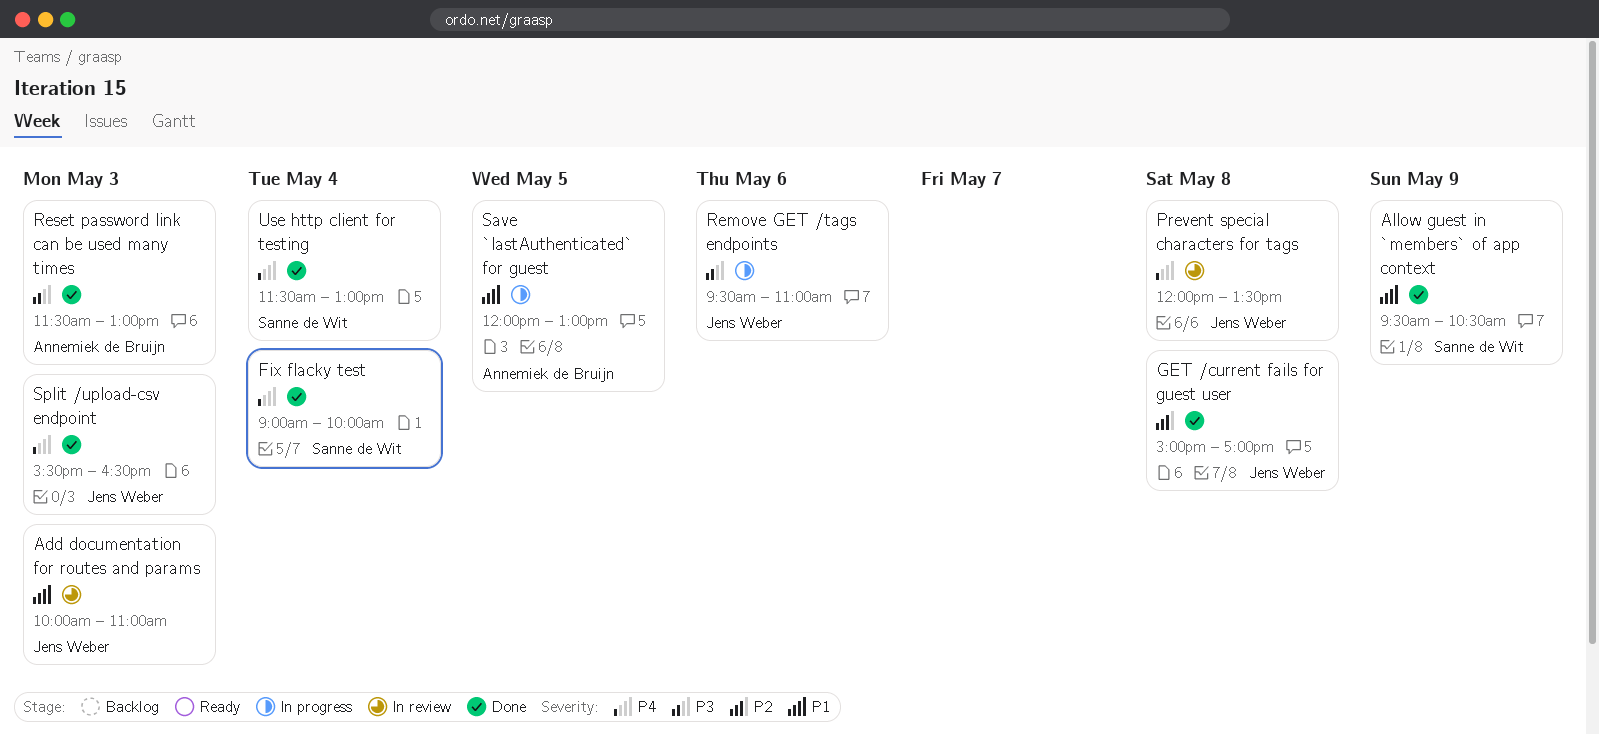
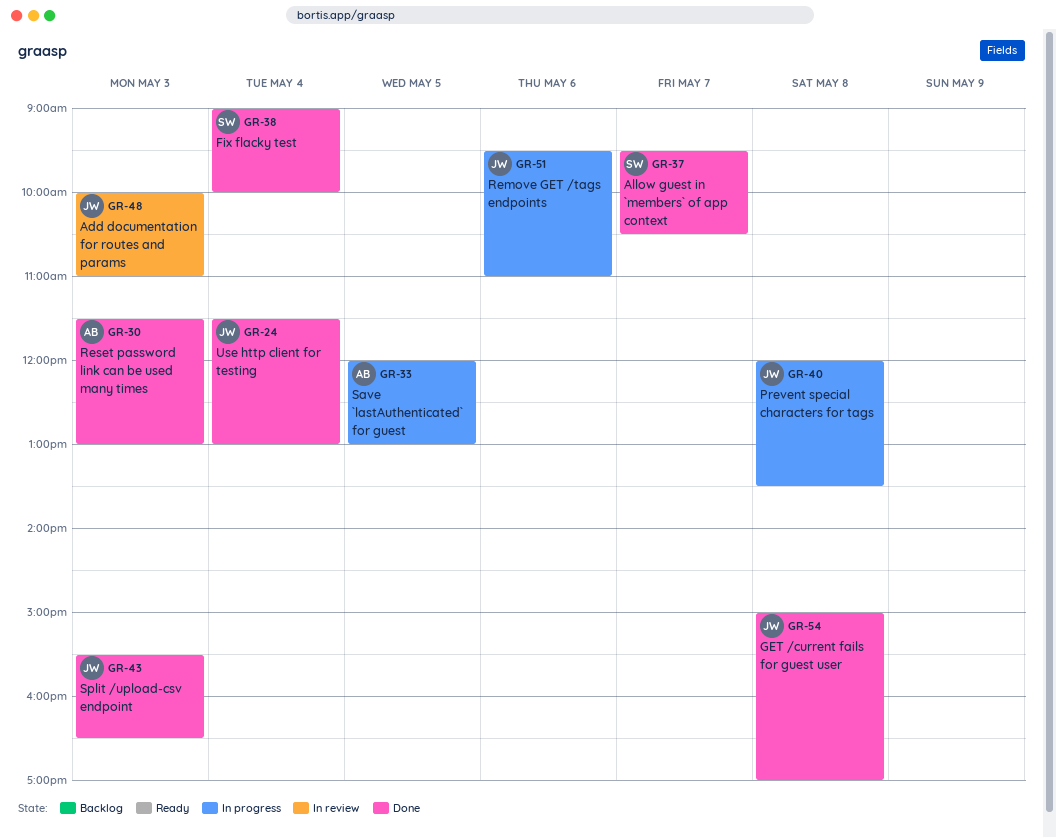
Allow guest in `members` of app context, day: May 9 -> May 7
Prevent special characters for tags, status: In review -> In progress
Use http client for testing, owner: Sanne de Wit -> Jens Weber

